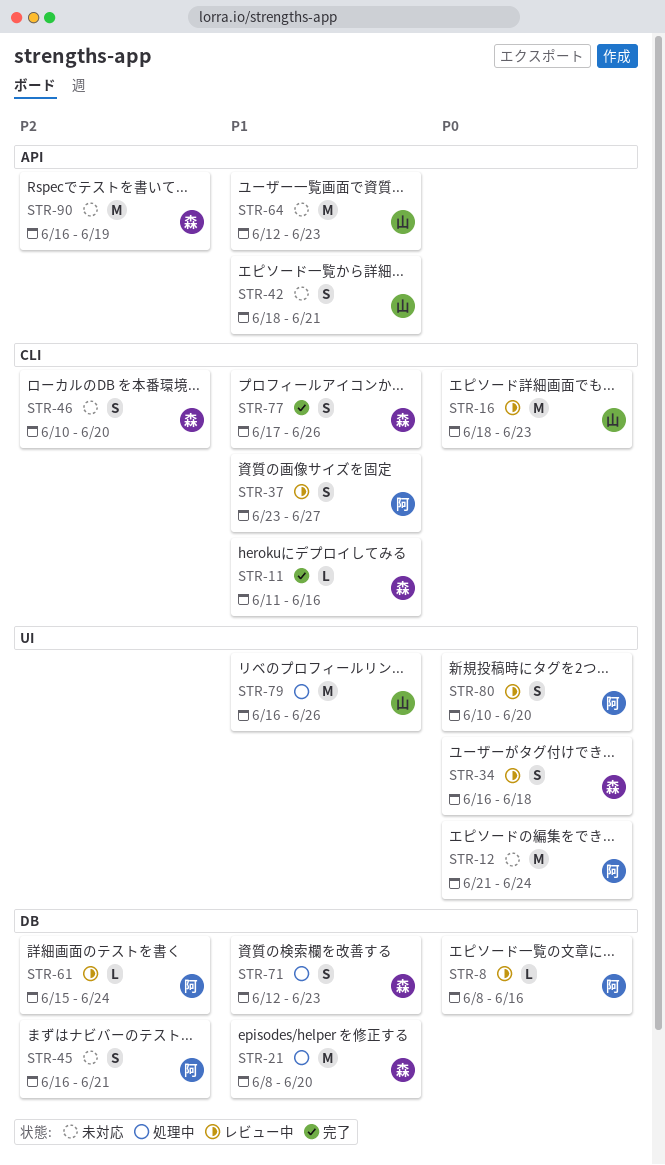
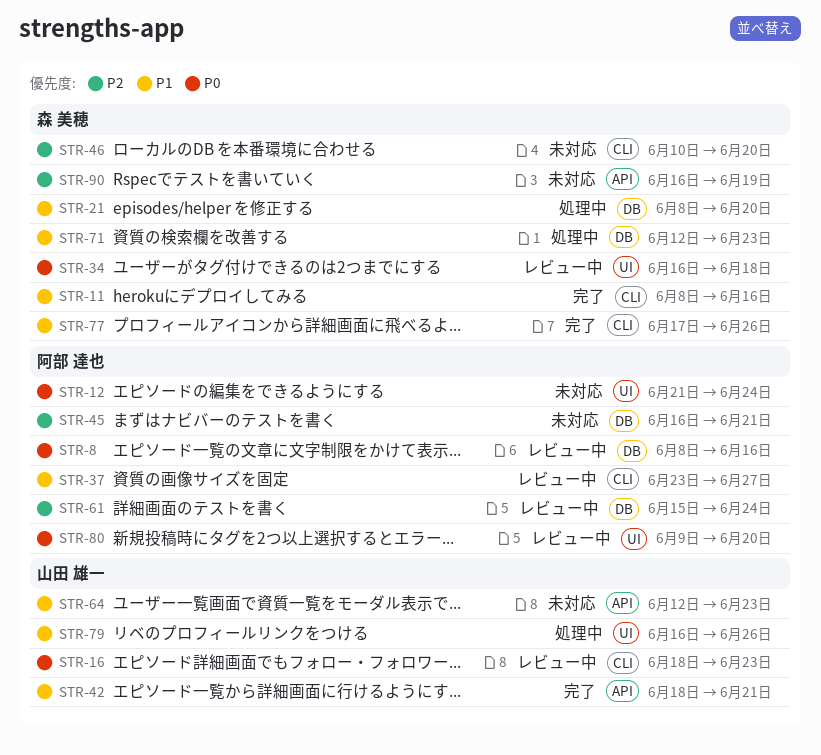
STR-11, start: Jun 11 -> Jun 8
STR-42, status: 未対応 -> 完了
STR-80, start: Jun 10 -> Jun 9

